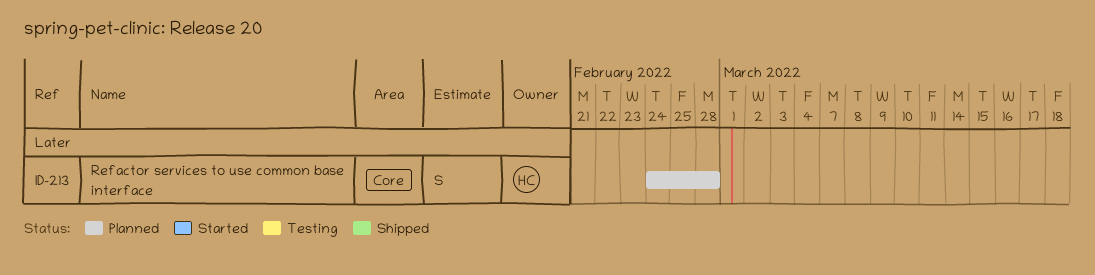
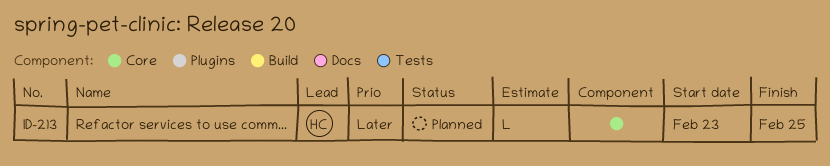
ID-213, estimate: S -> L
ID-213, start: Feb 24 -> Feb 23
ID-213, due: Feb 28 -> Feb 25

